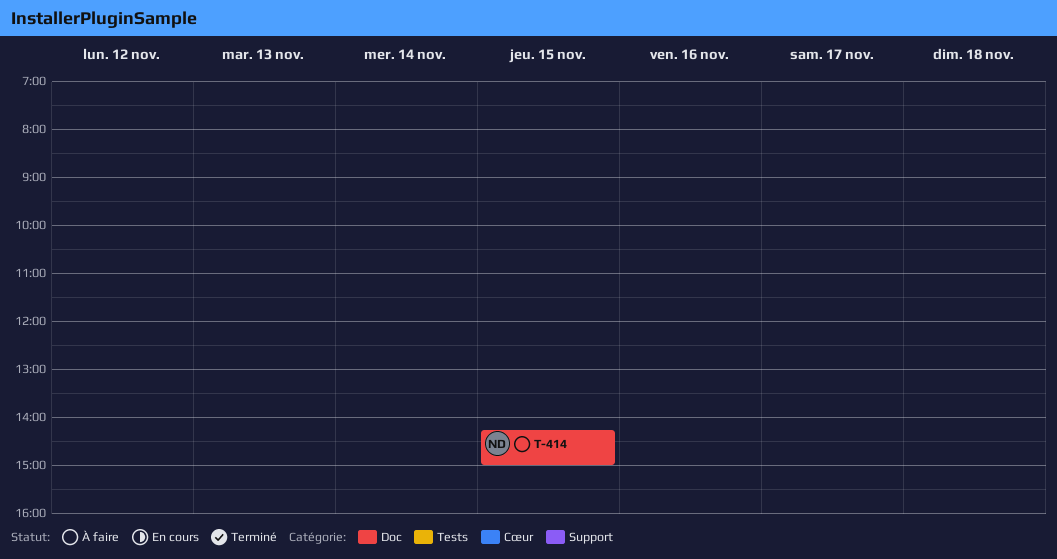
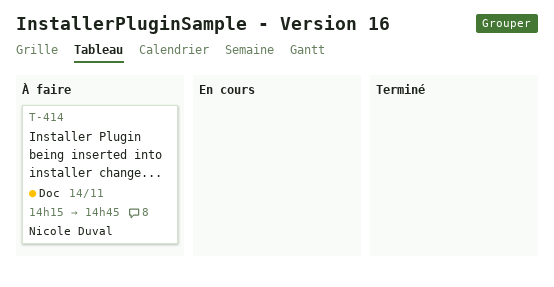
T-414, day: Nov 15 -> Nov 14
T-414, ends: 15:00 -> 14:45

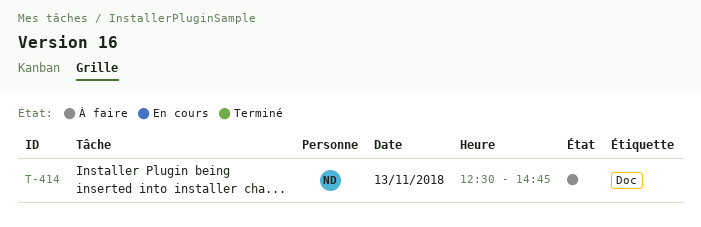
T-414, day: Nov 14 -> Nov 13
T-414, begins: 14:15 -> 12:30

